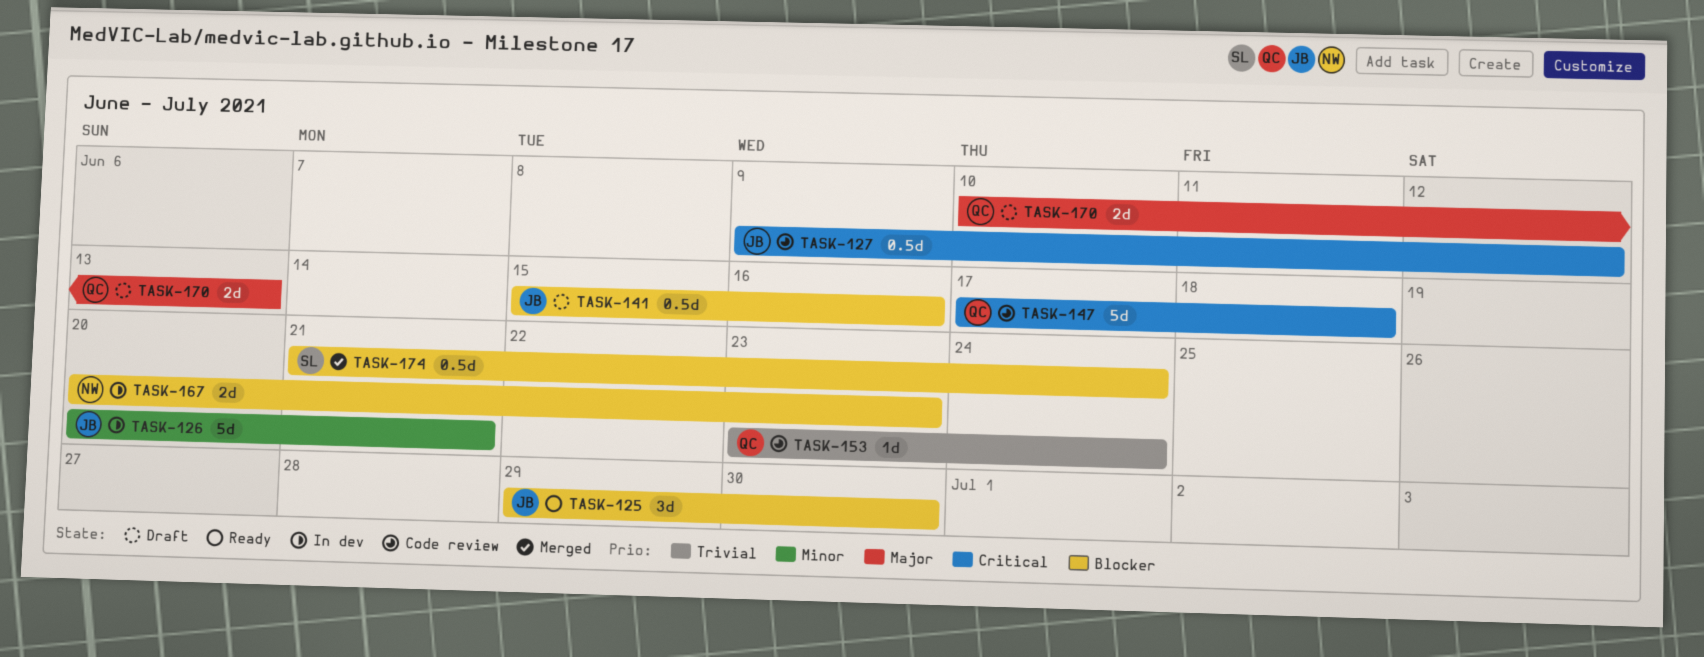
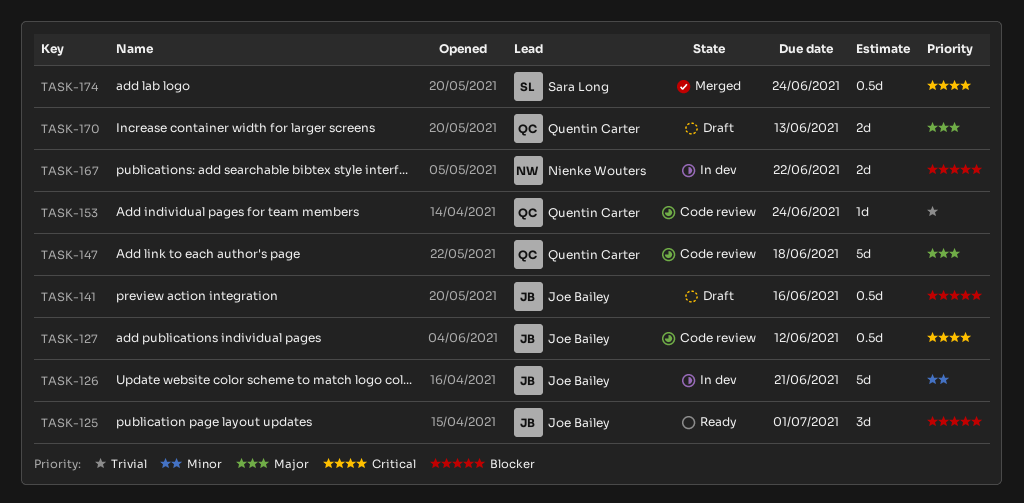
TASK-125, due: Jun 30 -> Jul 1
TASK-147, priority: Critical -> Major
TASK-167, due: Jun 23 -> Jun 22
TASK-174, priority: Blocker -> Critical

